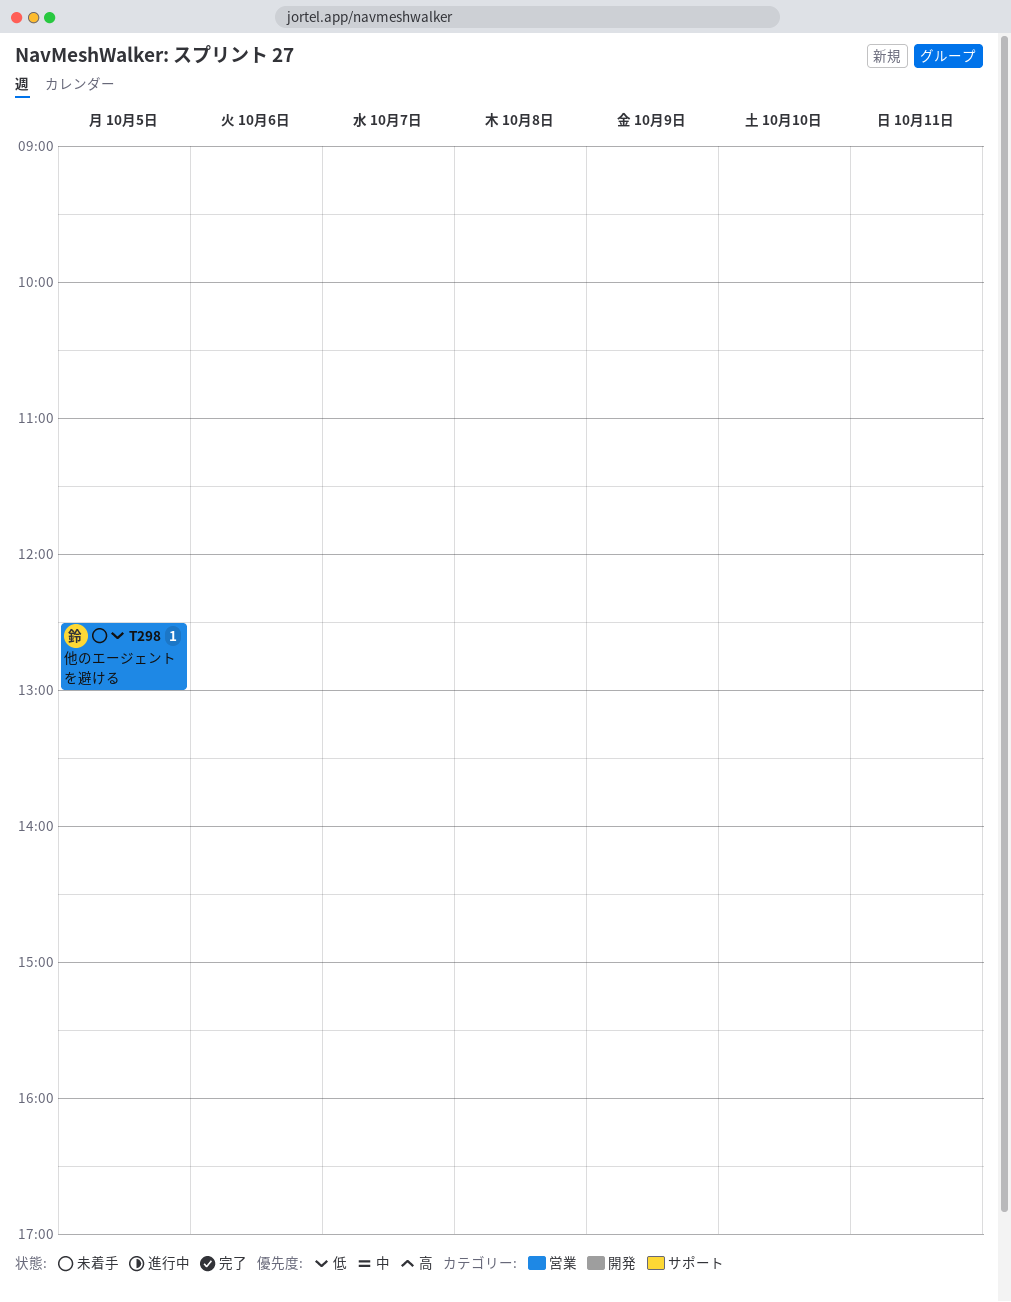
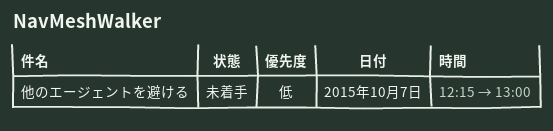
他のエージェントを避ける, day: Oct 5 -> Oct 7
他のエージェントを避ける, begins: 12:30 -> 12:15

